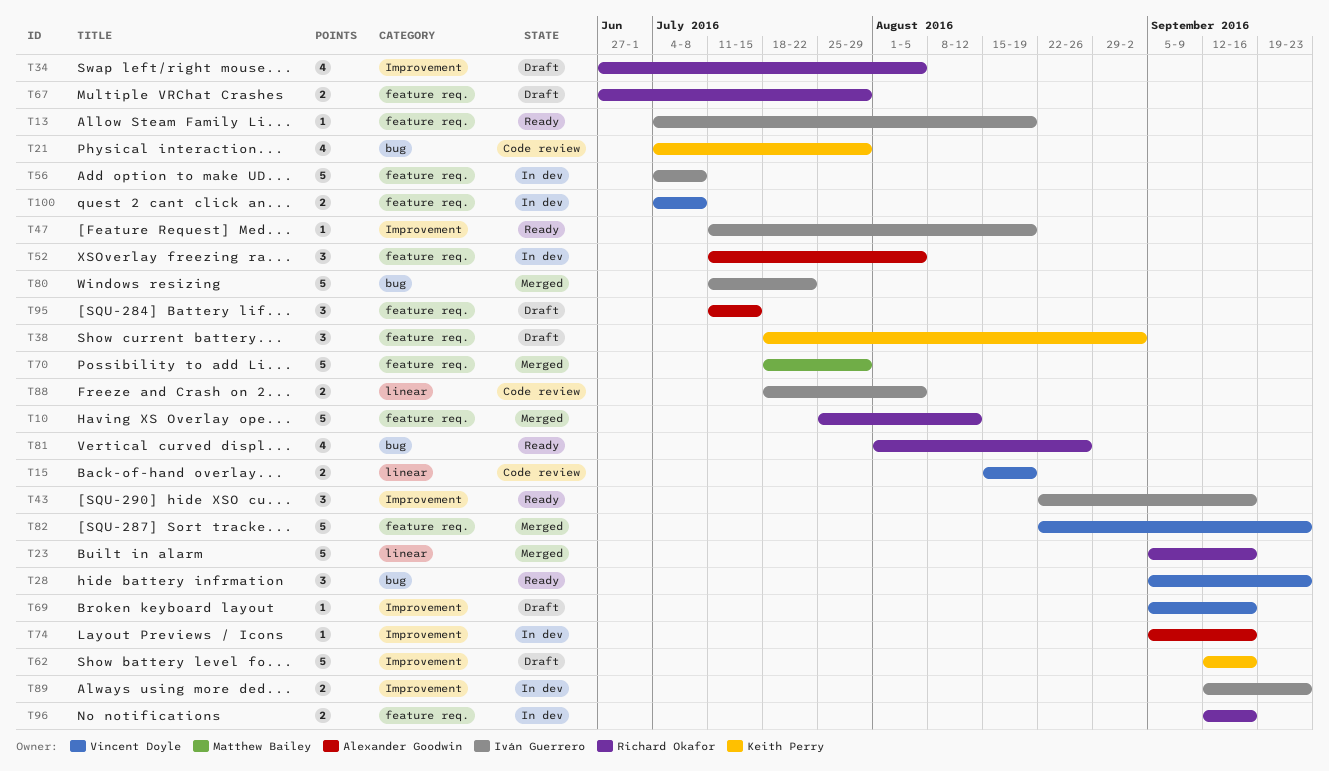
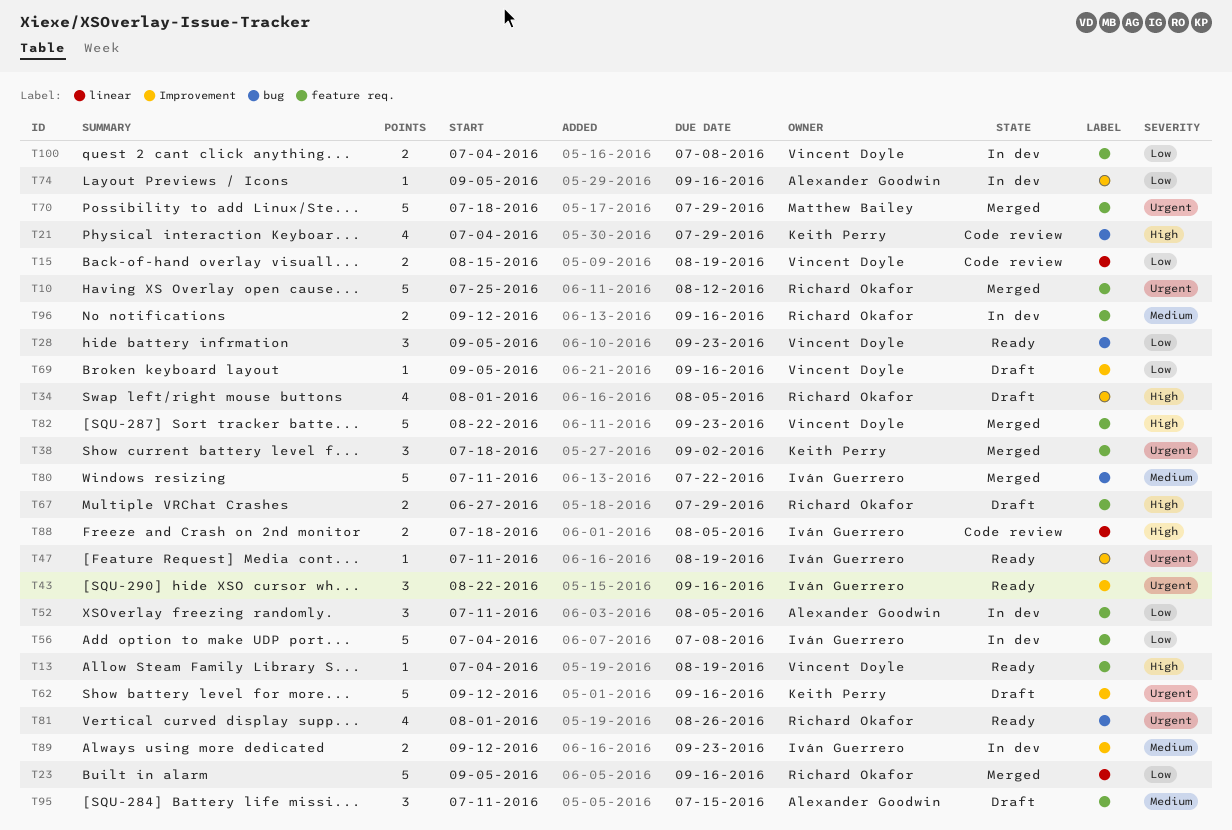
T13, owner: Iván Guerrero -> Vincent Doyle
T34, start: Jun 27 -> Aug 1
T38, status: Draft -> Merged

